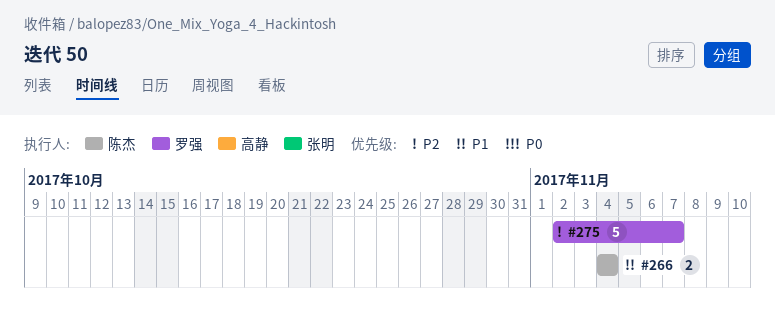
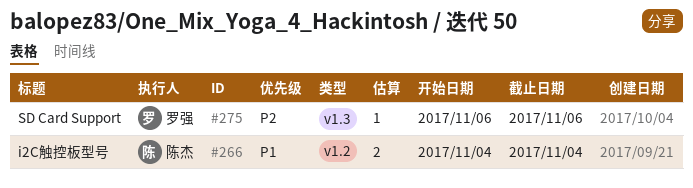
#275, estimate: 5 -> 1
#275, start: Nov 2 -> Nov 6
#275, due: Nov 7 -> Nov 6

